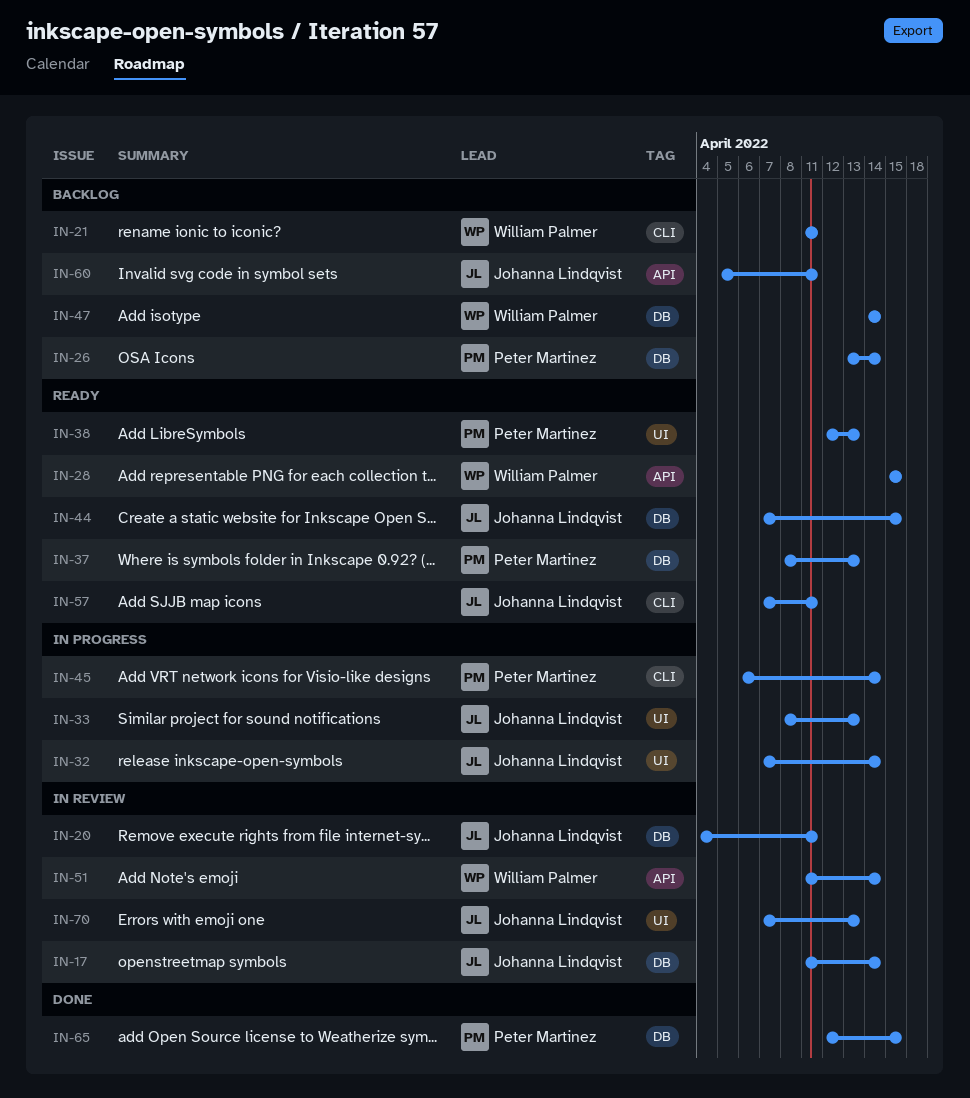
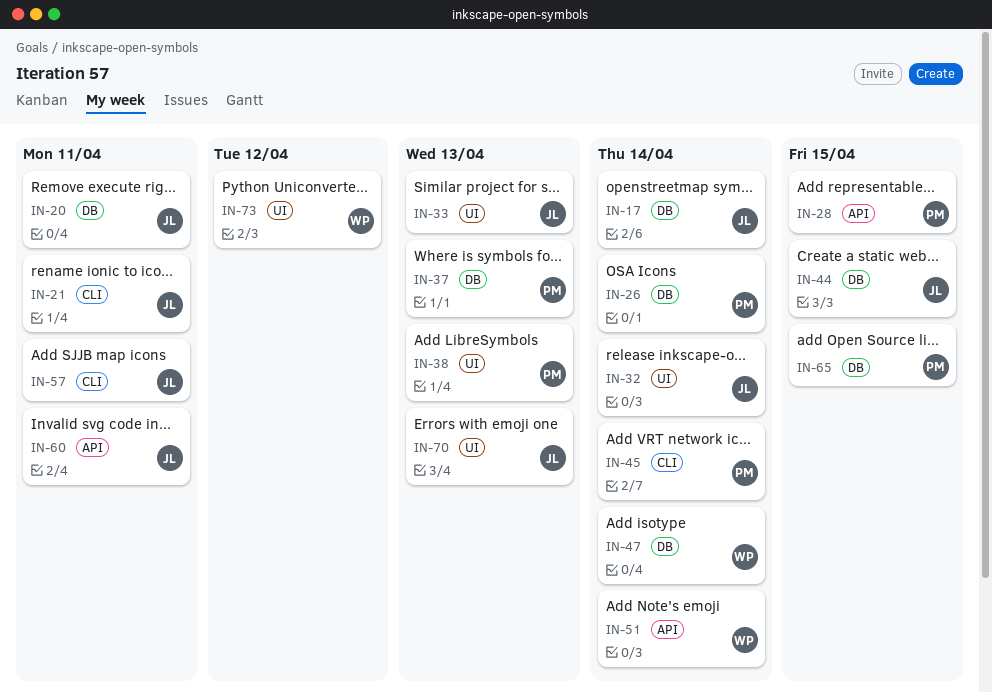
IN-21, owner: William Palmer -> Johanna Lindqvist
IN-28, owner: William Palmer -> Peter Martinez
IN-73: none -> present

